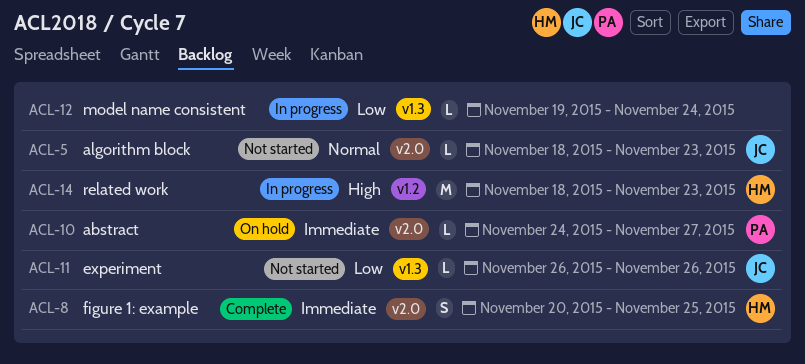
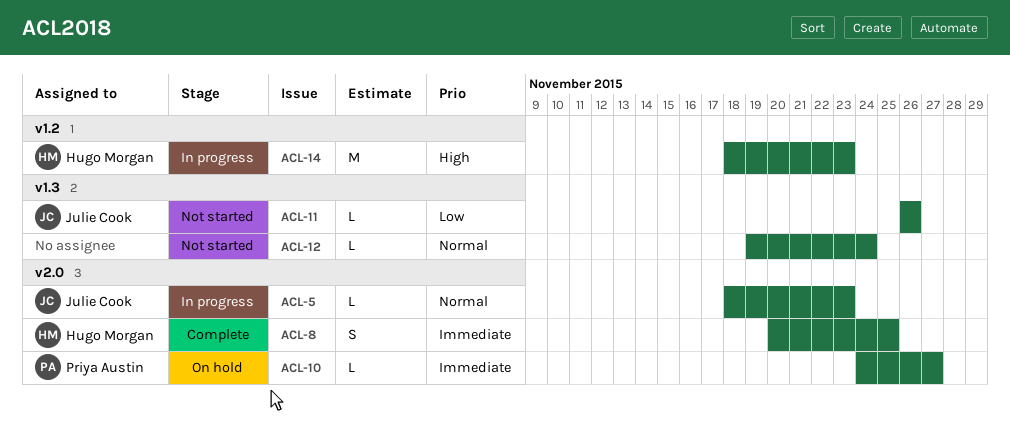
ACL-5, status: Not started -> In progress
ACL-12, status: In progress -> Not started
ACL-12, priority: Low -> Normal

